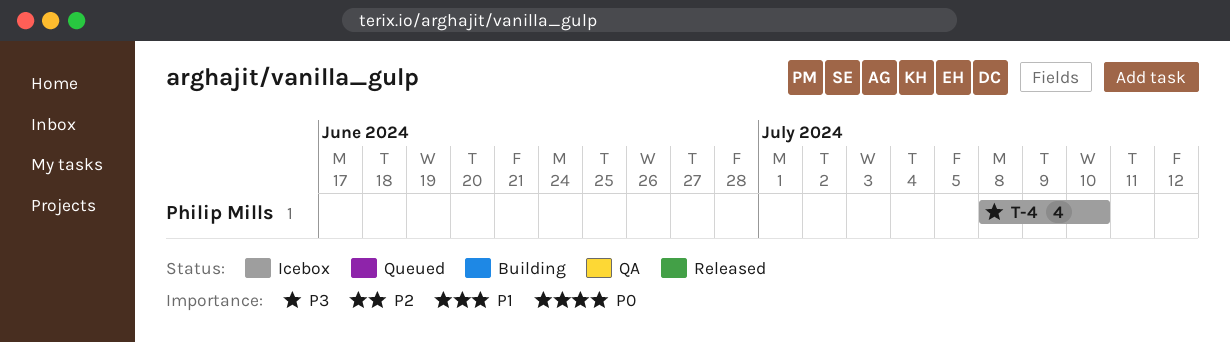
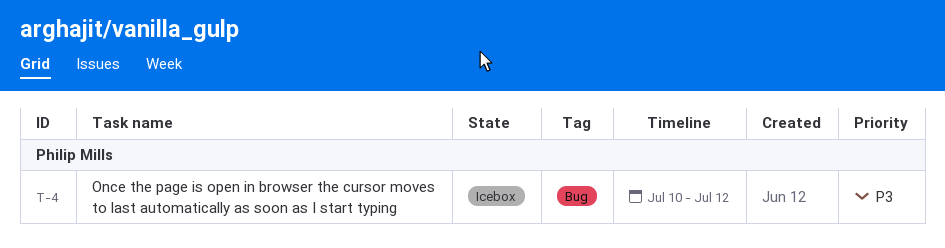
T-4, start: Jul 8 -> Jul 10
T-4, due: Jul 10 -> Jul 12

